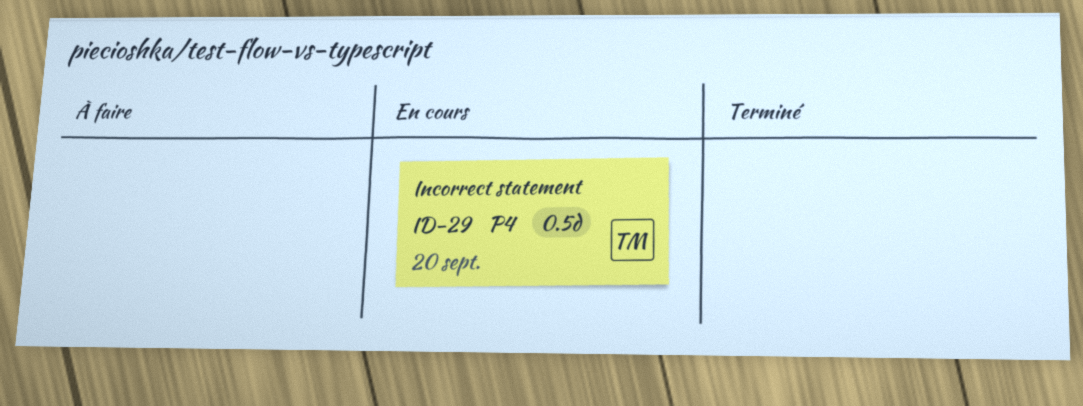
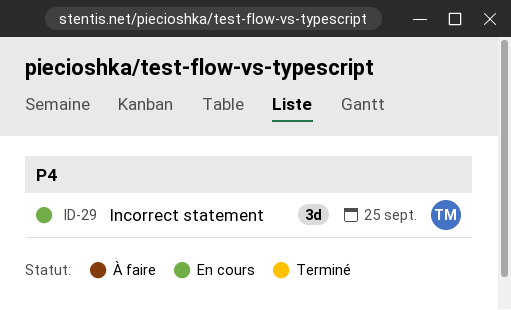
ID-29, estimate: 0.5d -> 3d
ID-29, due: Sep 20 -> Sep 25

